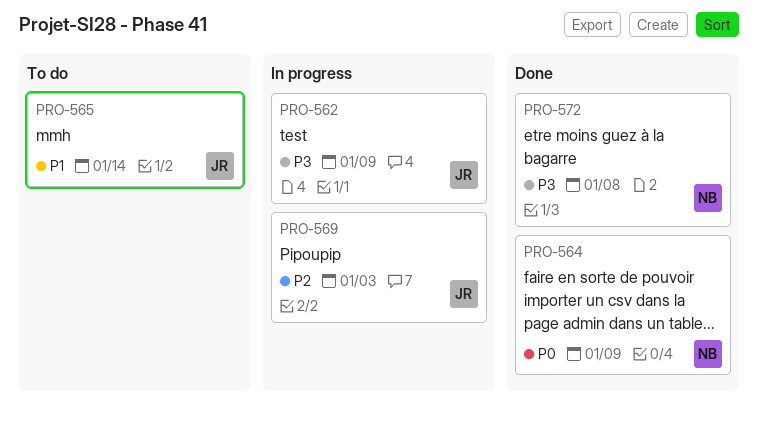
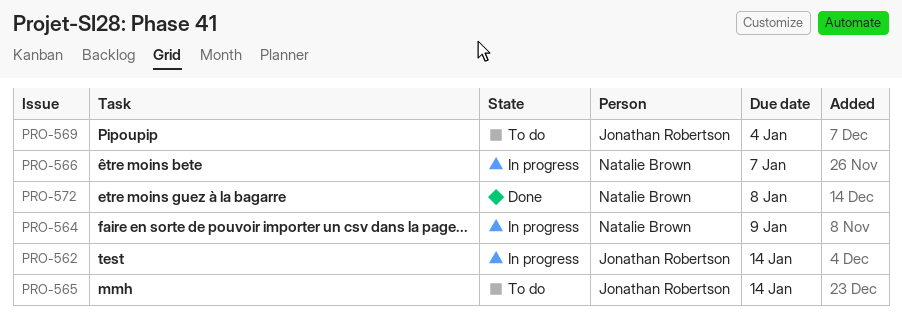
PRO-562, due: Jan 9 -> Jan 14
PRO-564, status: Done -> In progress
PRO-566: none -> present
PRO-569, status: In progress -> To do
PRO-569, due: Jan 3 -> Jan 4

